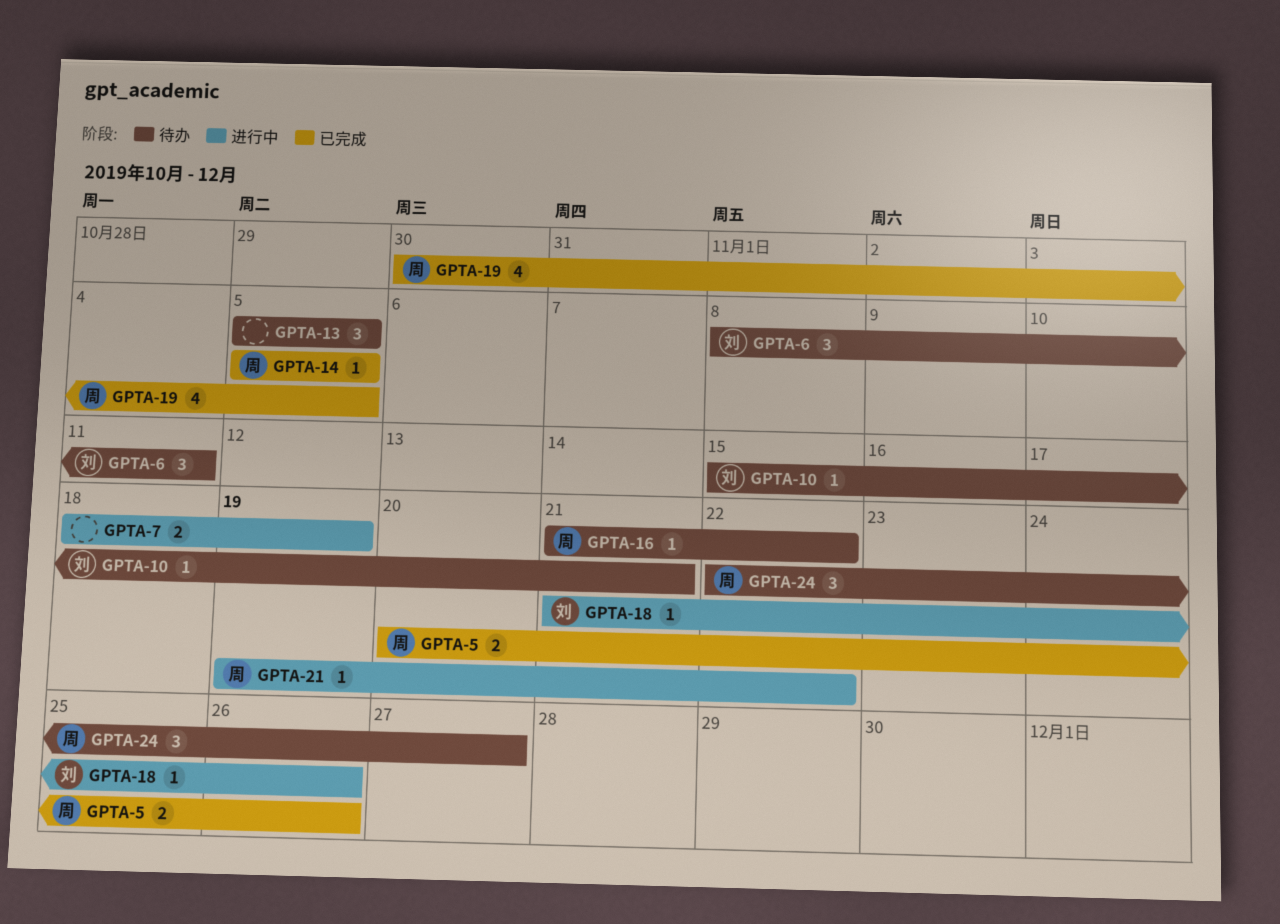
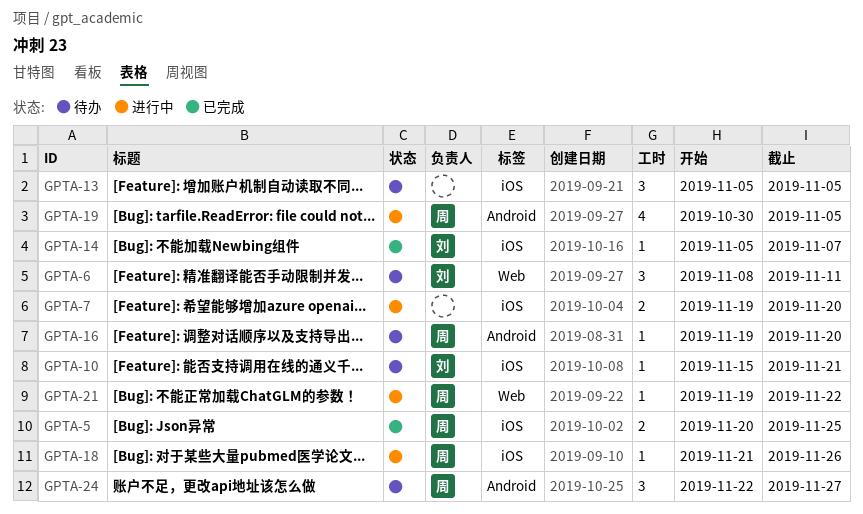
GPTA-5, due: Nov 26 -> Nov 25
GPTA-7, start: Nov 18 -> Nov 19
GPTA-7, due: Nov 19 -> Nov 20
GPTA-14, owner: 周 -> 刘
GPTA-14, due: Nov 5 -> Nov 7
GPTA-16, start: Nov 21 -> Nov 19
GPTA-16, due: Nov 22 -> Nov 20
GPTA-18, owner: 刘 -> 周
GPTA-19, status: 已完成 -> 进行中

